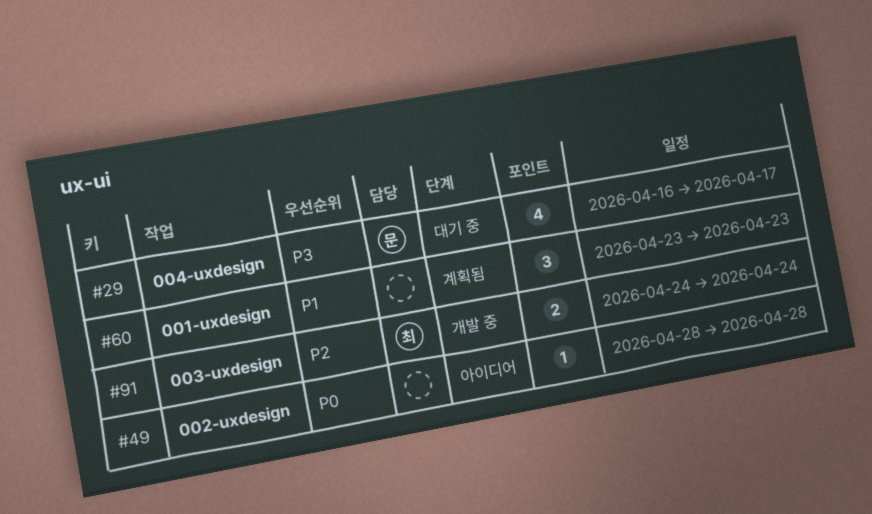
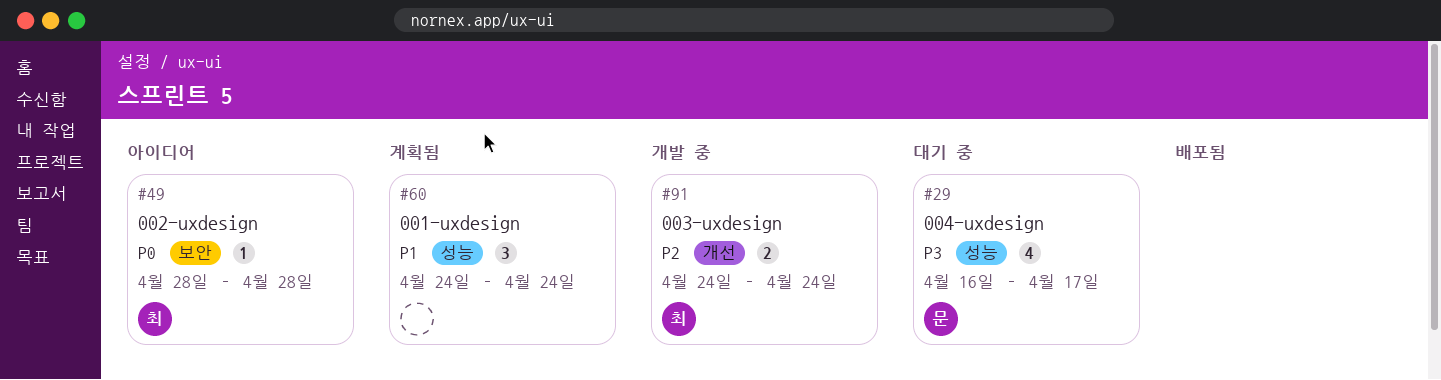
#49, owner: none -> 최
#60, start: Apr 23 -> Apr 24
#60, due: Apr 23 -> Apr 24

